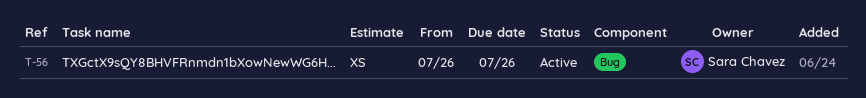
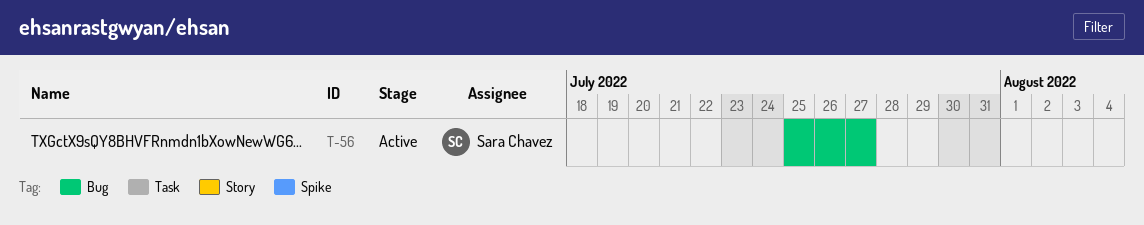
T-56, start: Jul 26 -> Jul 25
T-56, due: Jul 26 -> Jul 27

